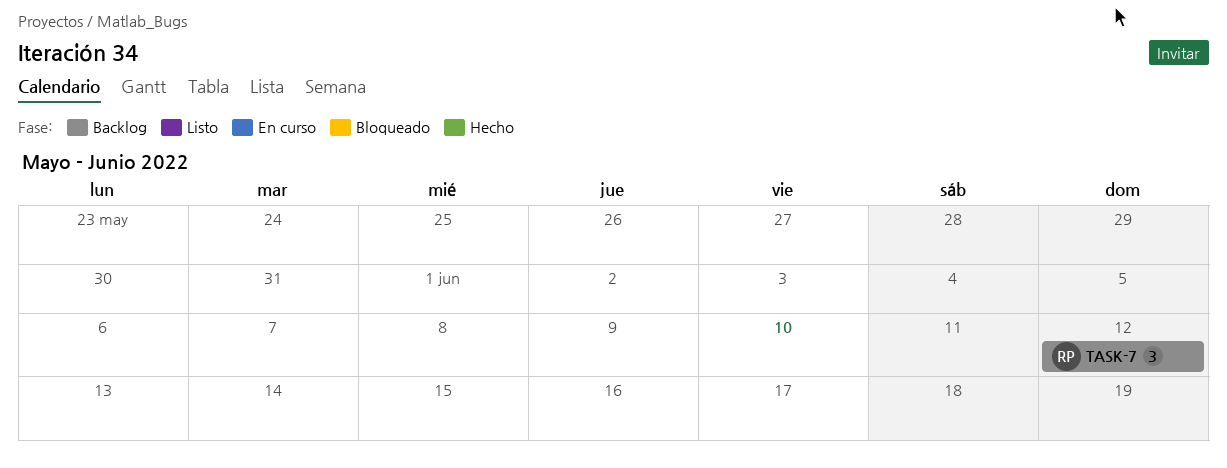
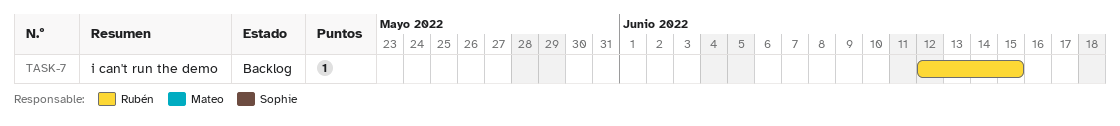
TASK-7, estimate: 3 -> 1
TASK-7, due: Jun 12 -> Jun 15

